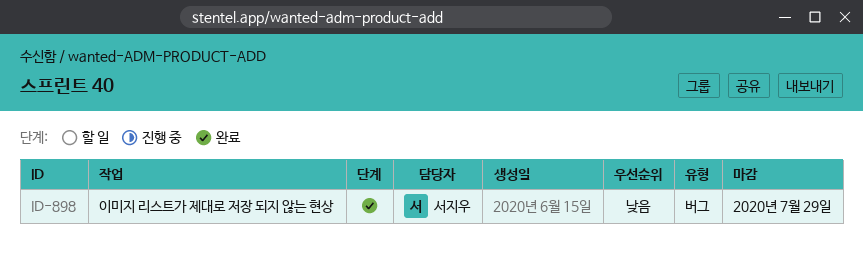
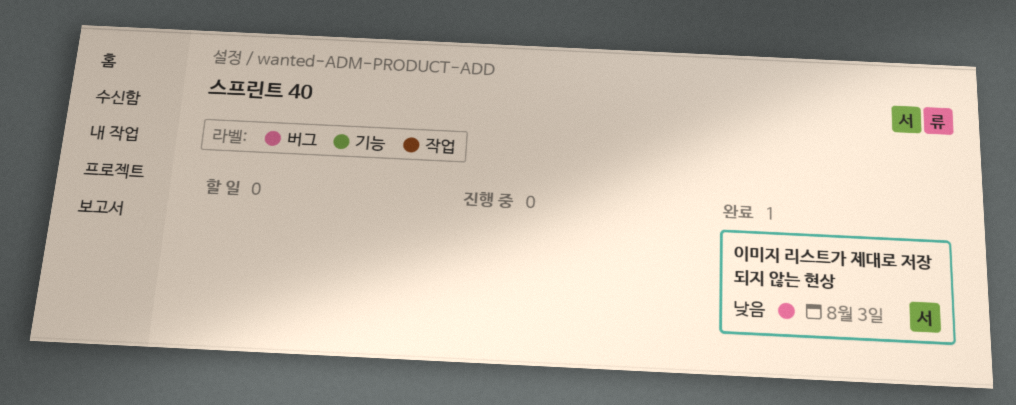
이미지 리스트가 제대로 저장 되지 않는 현상, due: Jul 29 -> Aug 3

